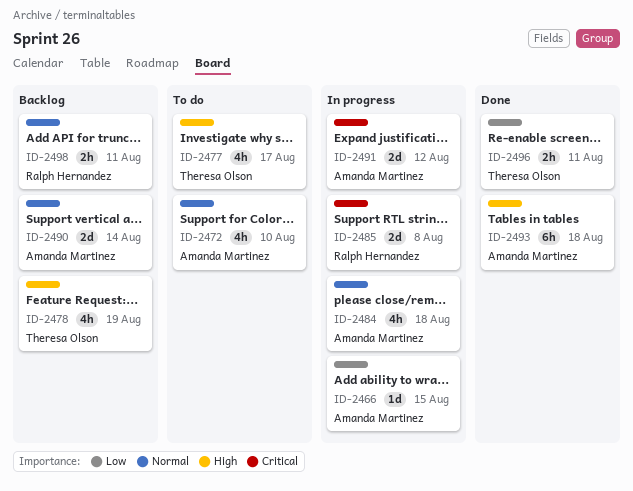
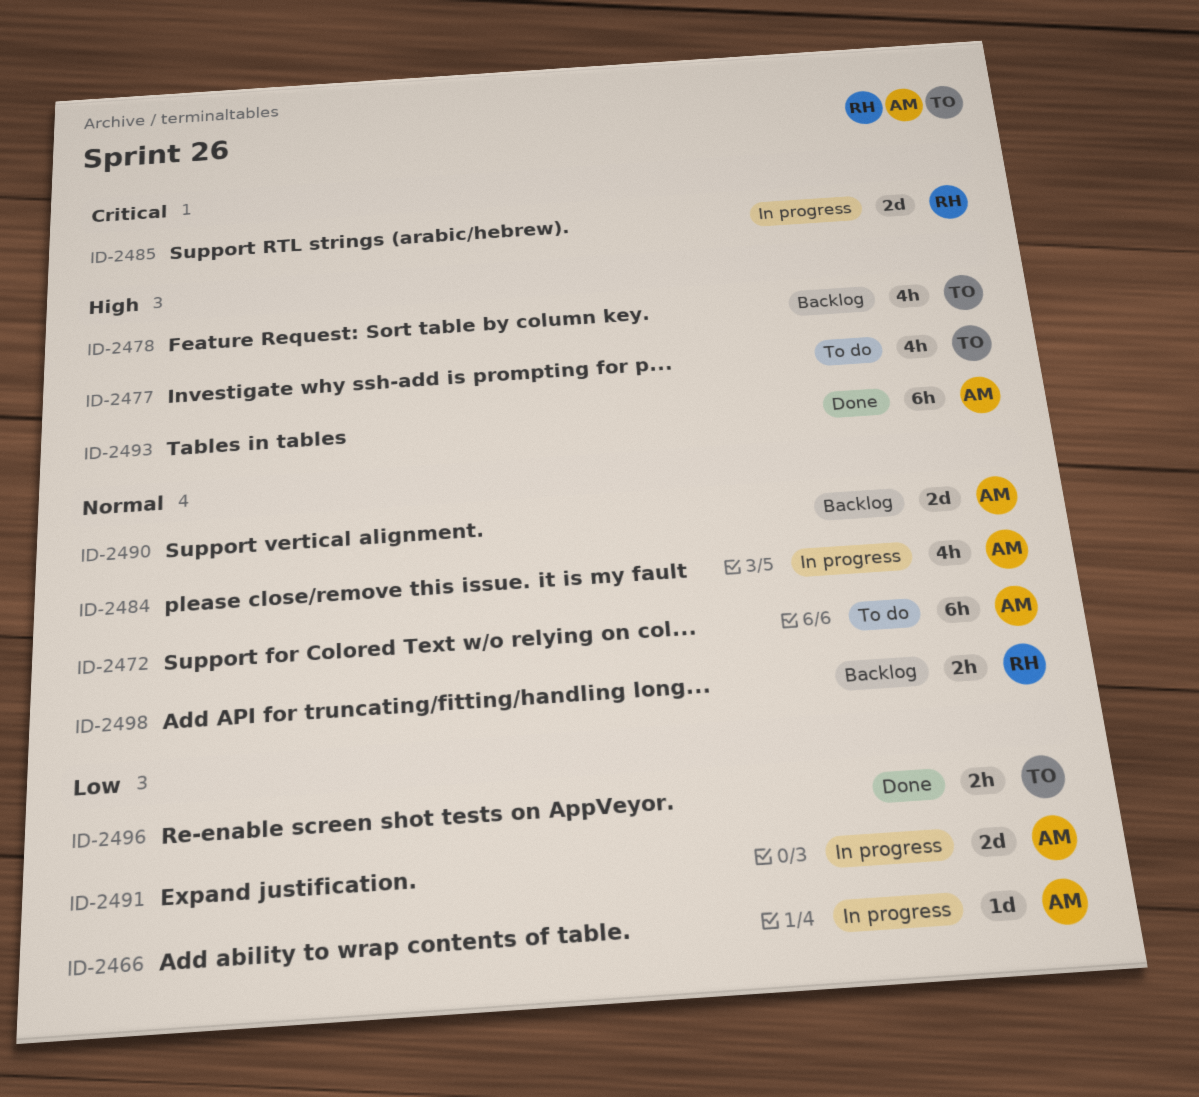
ID-2472, estimate: 4h -> 6h
ID-2491, priority: Critical -> Low

